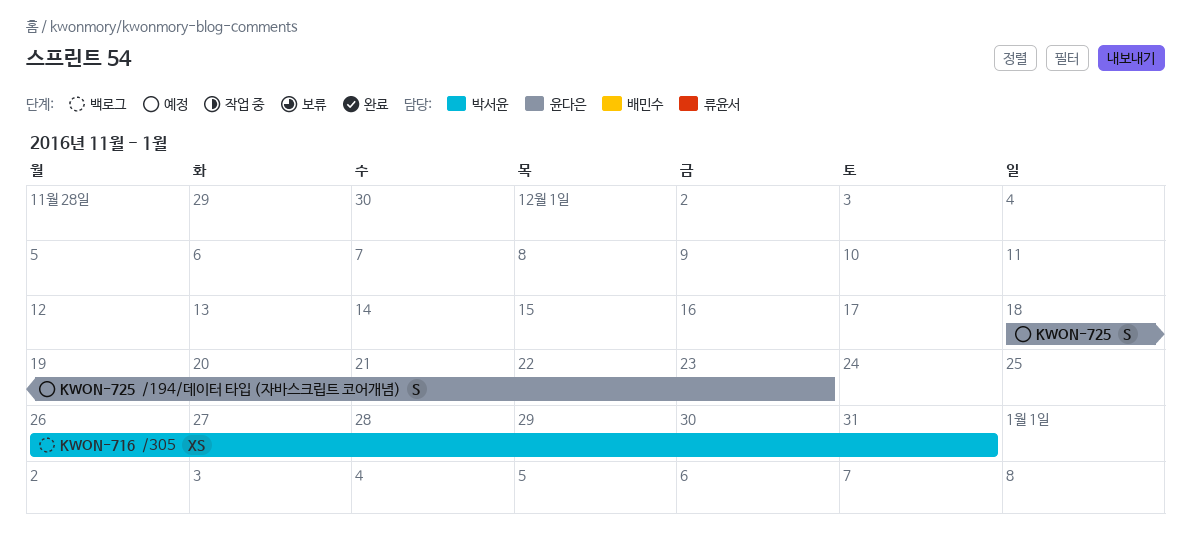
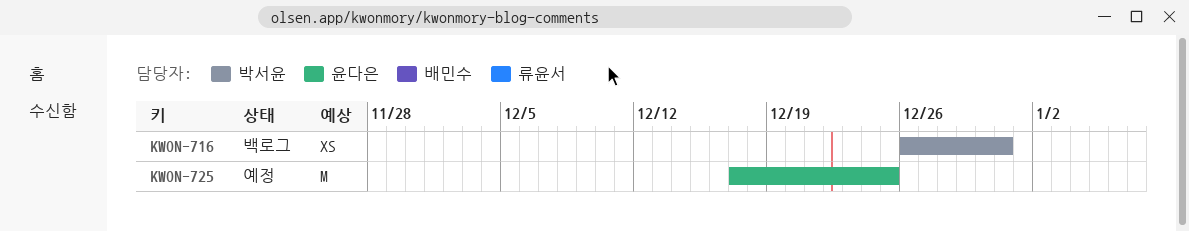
KWON-725, estimate: S -> M
KWON-725, start: Dec 18 -> Dec 17
KWON-725, due: Dec 23 -> Dec 25

